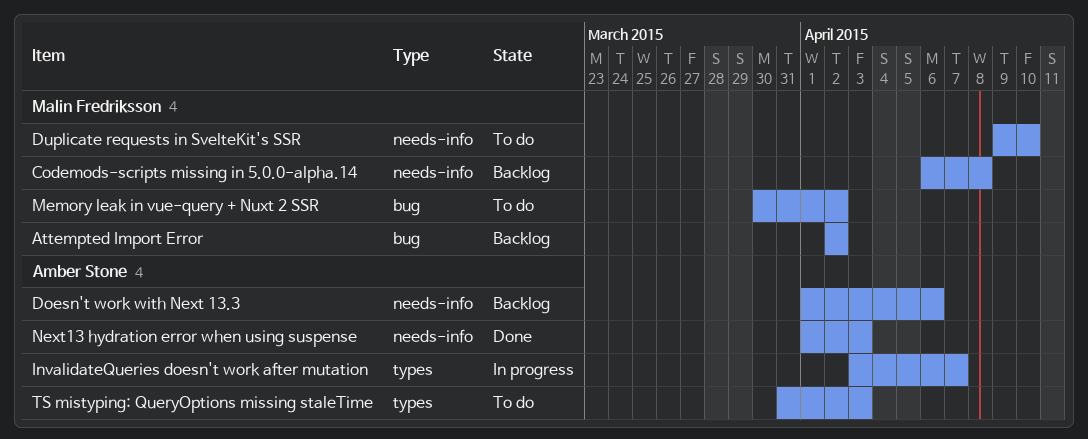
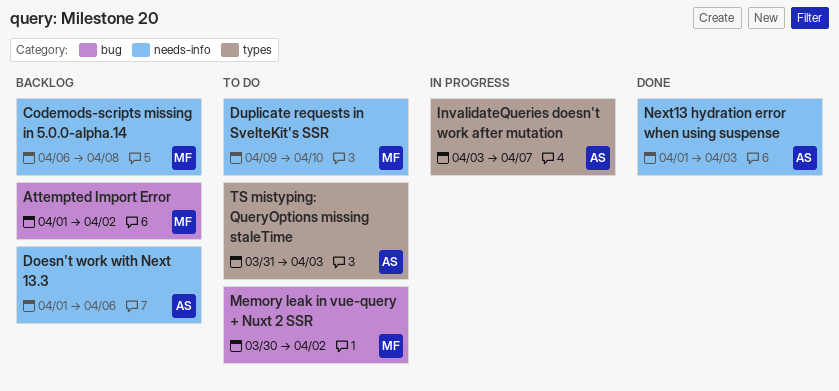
Attempted Import Error, start: Apr 2 -> Apr 1

